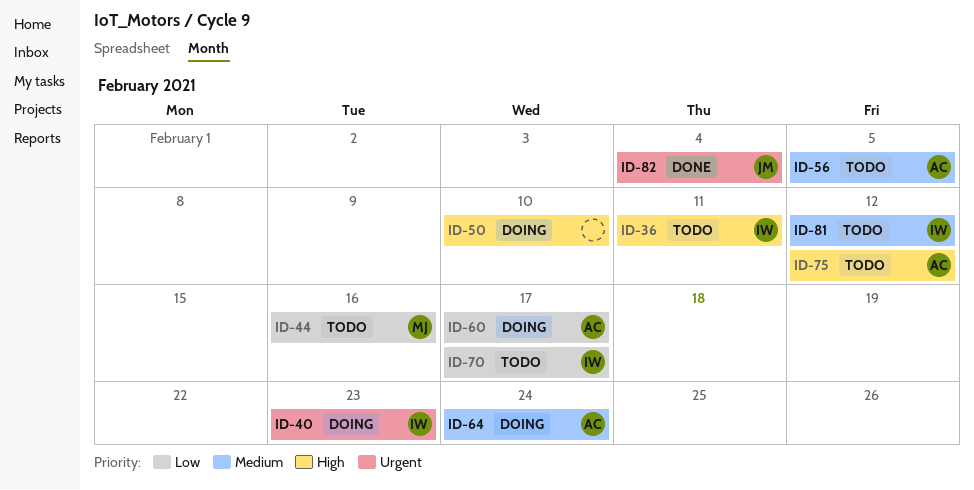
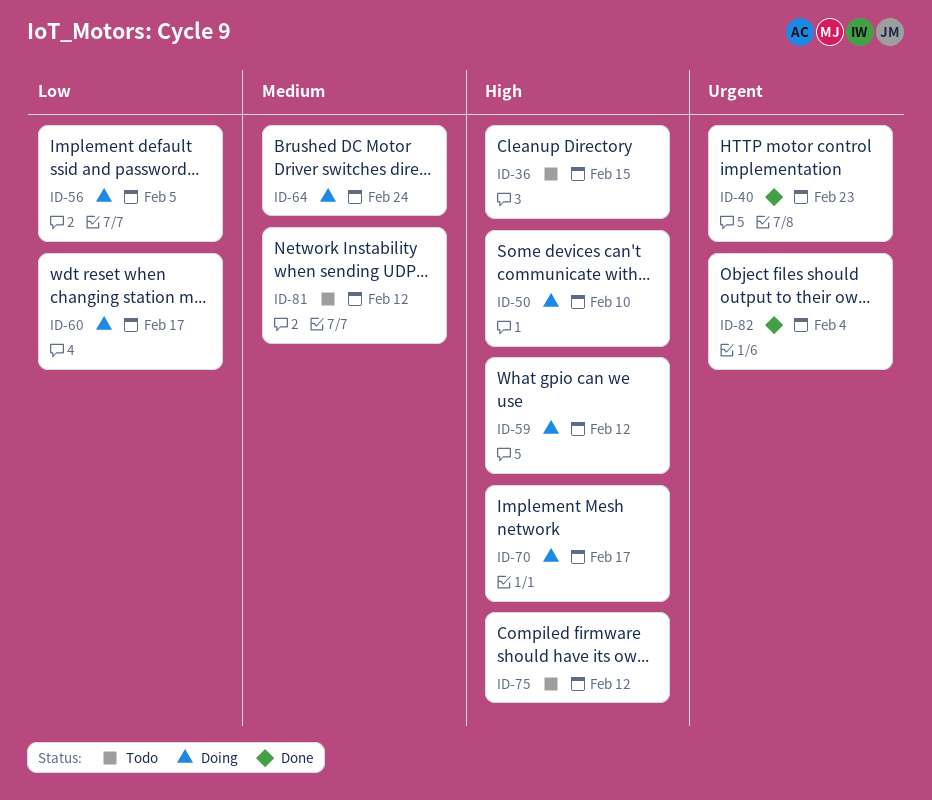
ID-36, due: Feb 11 -> Feb 15
ID-40, status: Doing -> Done
ID-44: present -> none
ID-56, status: Todo -> Doing
ID-56, priority: Medium -> Low
ID-59: none -> present
ID-70, status: Todo -> Doing
ID-70, priority: Low -> High

